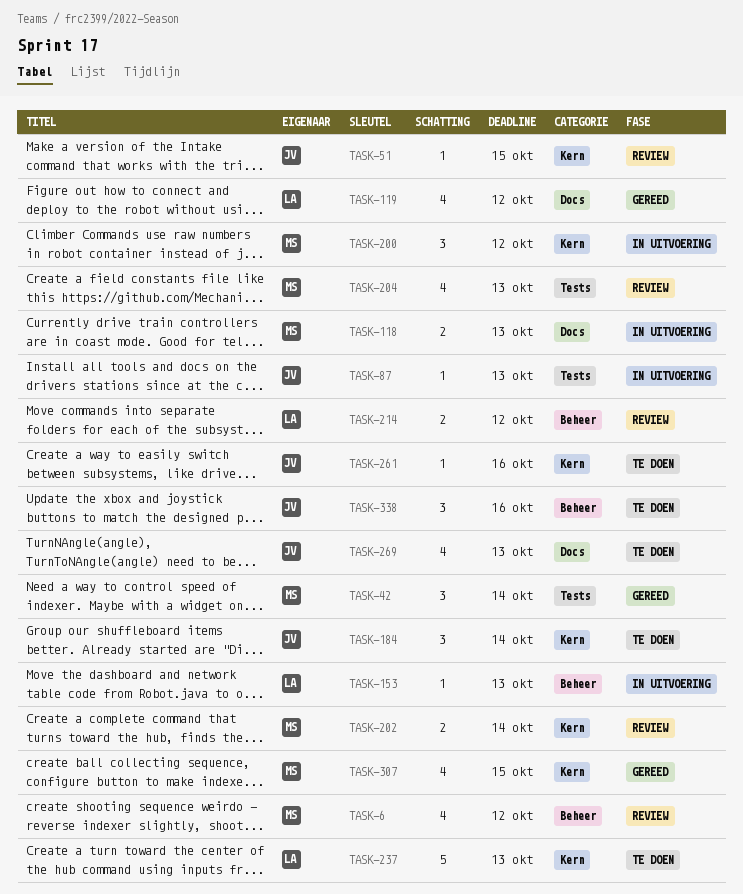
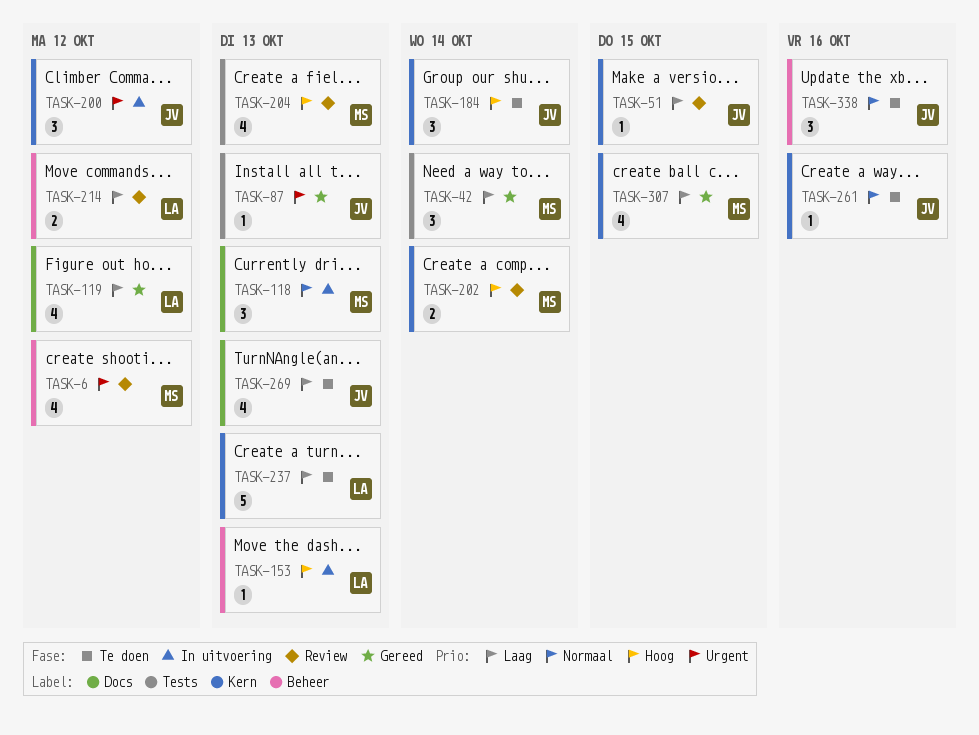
TASK-87, status: In uitvoering -> Gereed
TASK-118, estimate: 2 -> 3
TASK-200, owner: MS -> JV

